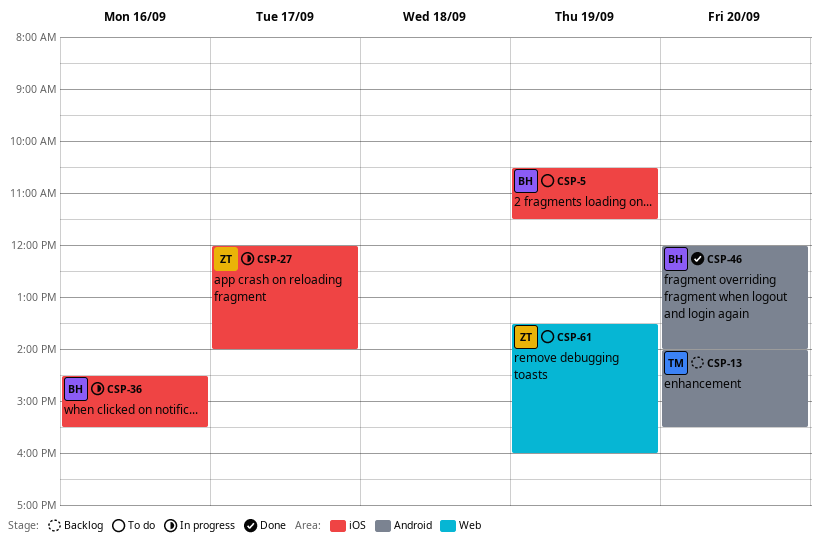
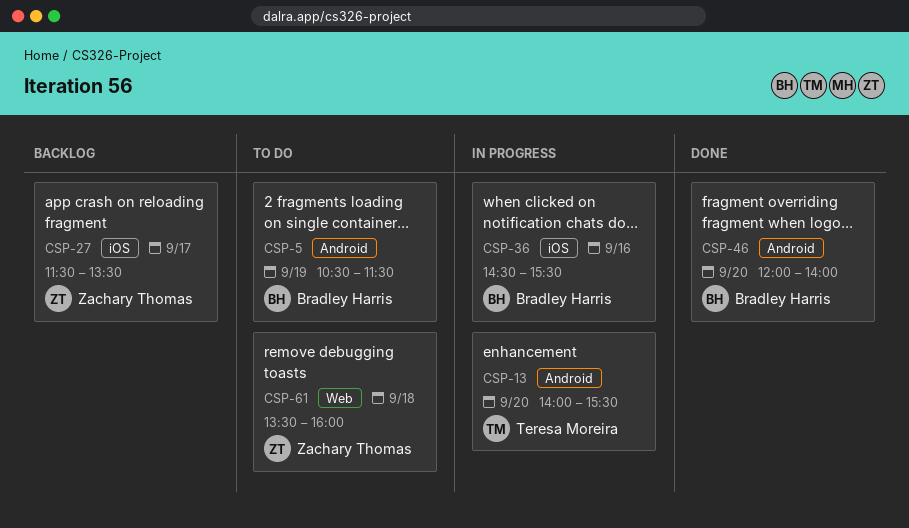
CSP-5, label: iOS -> Android
CSP-13, status: Backlog -> In progress
CSP-27, status: In progress -> Backlog
CSP-27, begins: 12:00 -> 11:30
CSP-27, ends: 14:00 -> 13:30
CSP-61, day: Sep 19 -> Sep 18

